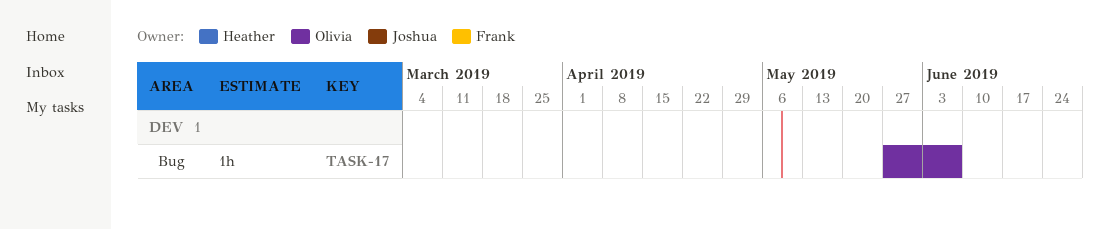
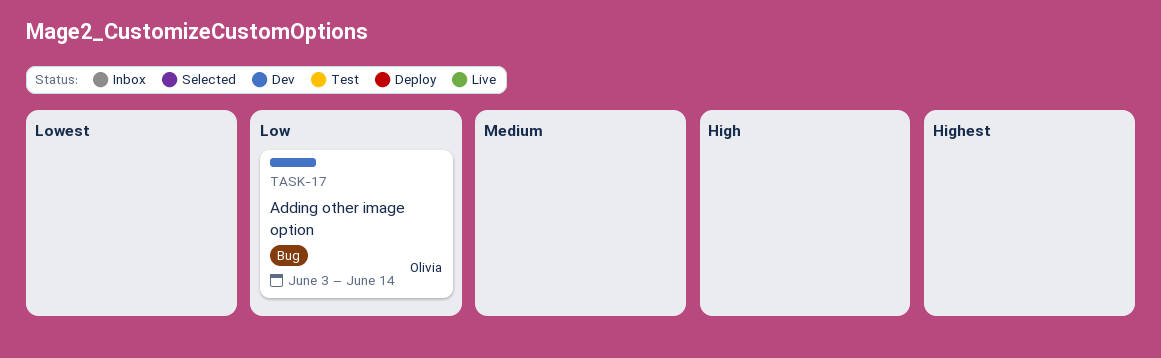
TASK-17, start: May 27 -> Jun 3
TASK-17, due: Jun 7 -> Jun 14

